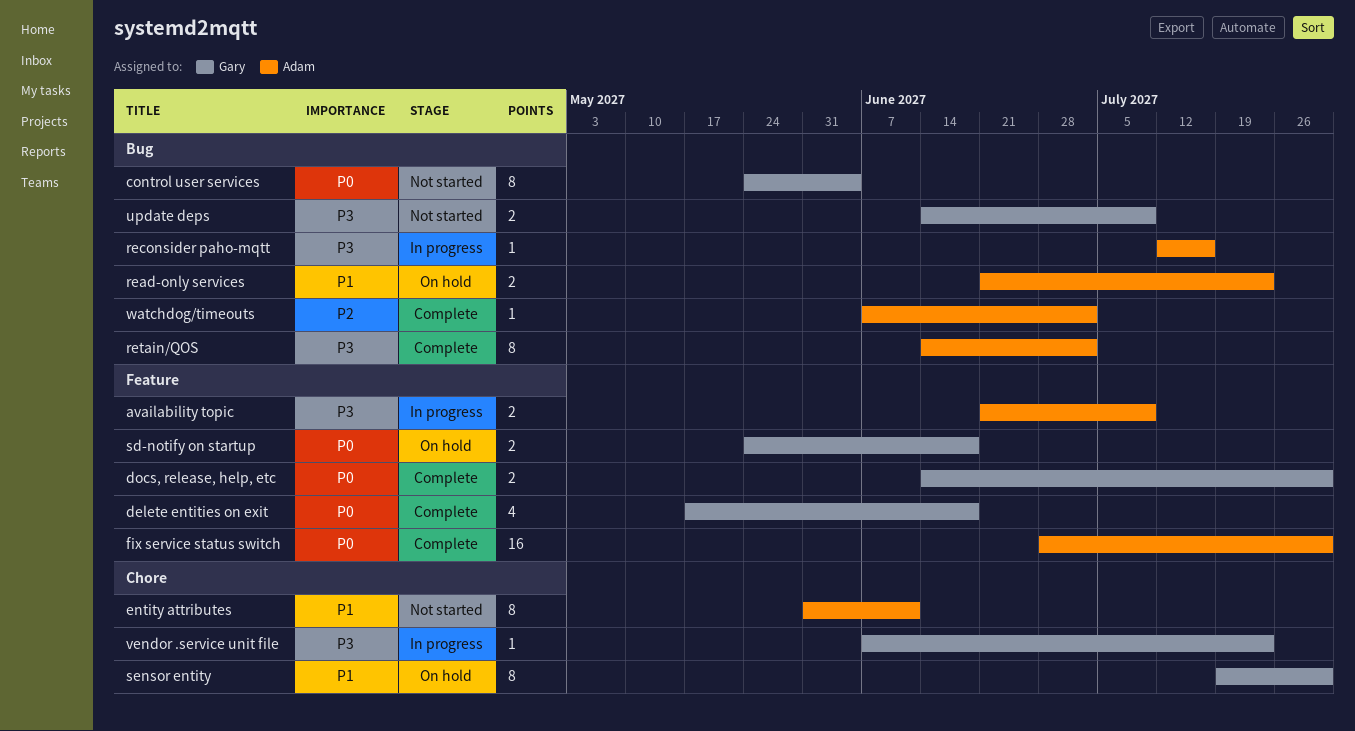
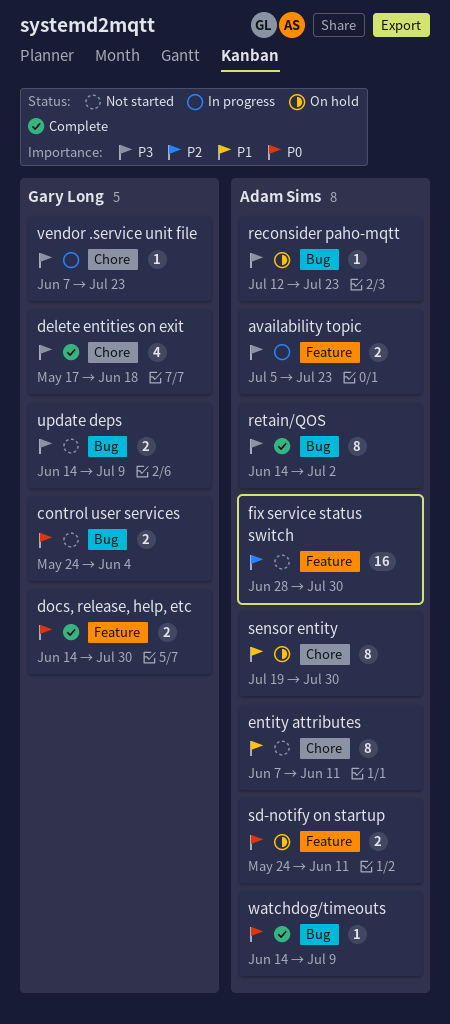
availability topic, start: Jun 21 -> Jul 5
availability topic, due: Jul 9 -> Jul 23
control user services, estimate: 8 -> 2
delete entities on exit, priority: P0 -> P3
delete entities on exit, label: Feature -> Chore
entity attributes, start: May 31 -> Jun 7
fix service status switch, status: Complete -> Not started
fix service status switch, priority: P0 -> P2
read-only services: present -> none
reconsider paho-mqtt, status: In progress -> On hold
reconsider paho-mqtt, due: Jul 16 -> Jul 23
sd-notify on startup, owner: Gary Long -> Adam Sims
sd-notify on startup, due: Jun 18 -> Jun 11
sensor entity, owner: Gary Long -> Adam Sims
watchdog/timeouts, priority: P2 -> P0
watchdog/timeouts, start: Jun 7 -> Jun 14
watchdog/timeouts, due: Jul 2 -> Jul 9

